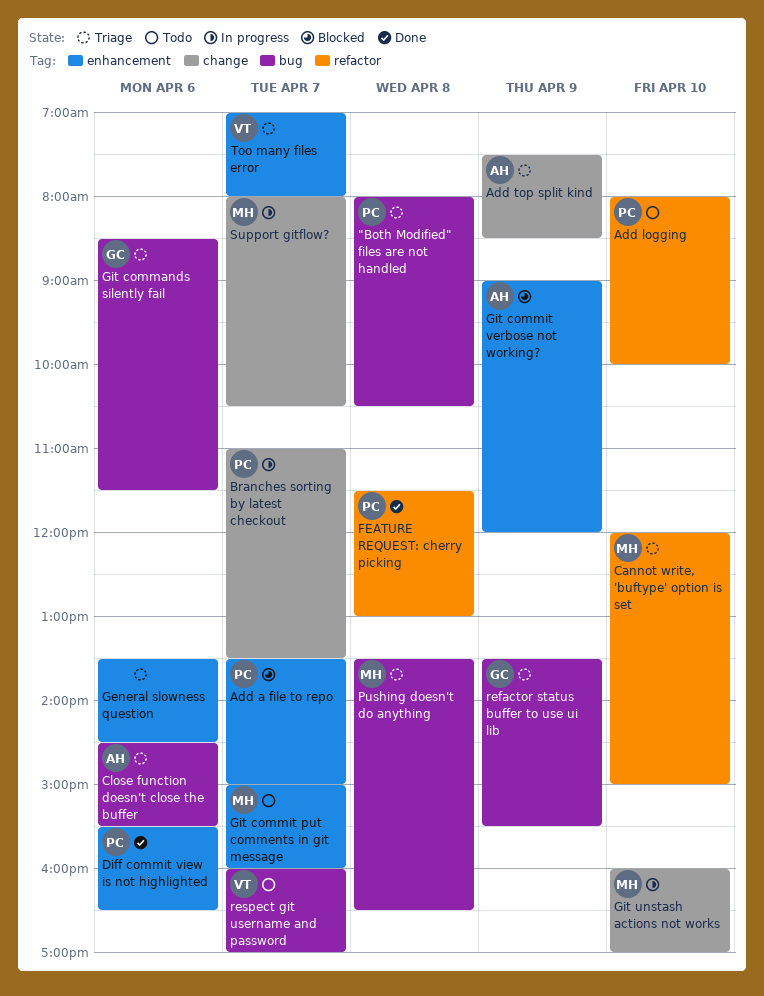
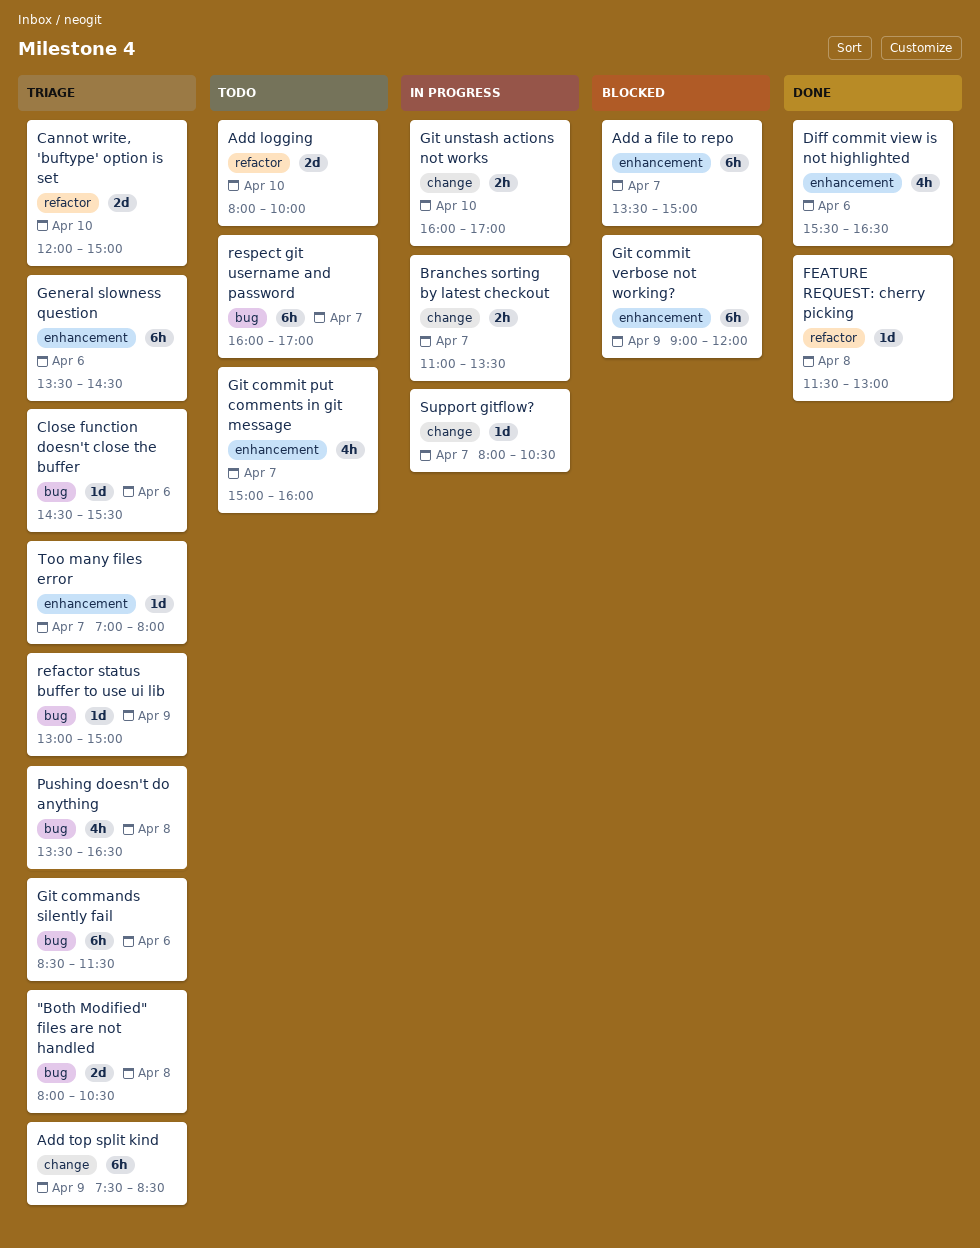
refactor status buffer to use ui lib, begins: 13:30 -> 13:00
refactor status buffer to use ui lib, ends: 15:30 -> 15:00

